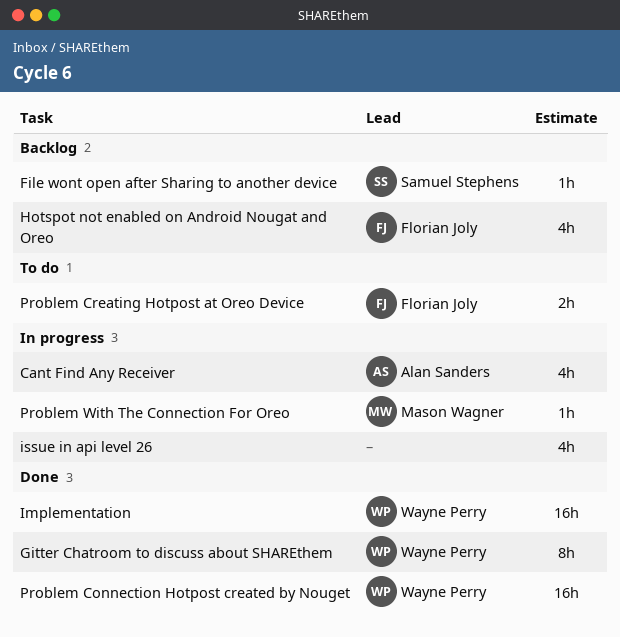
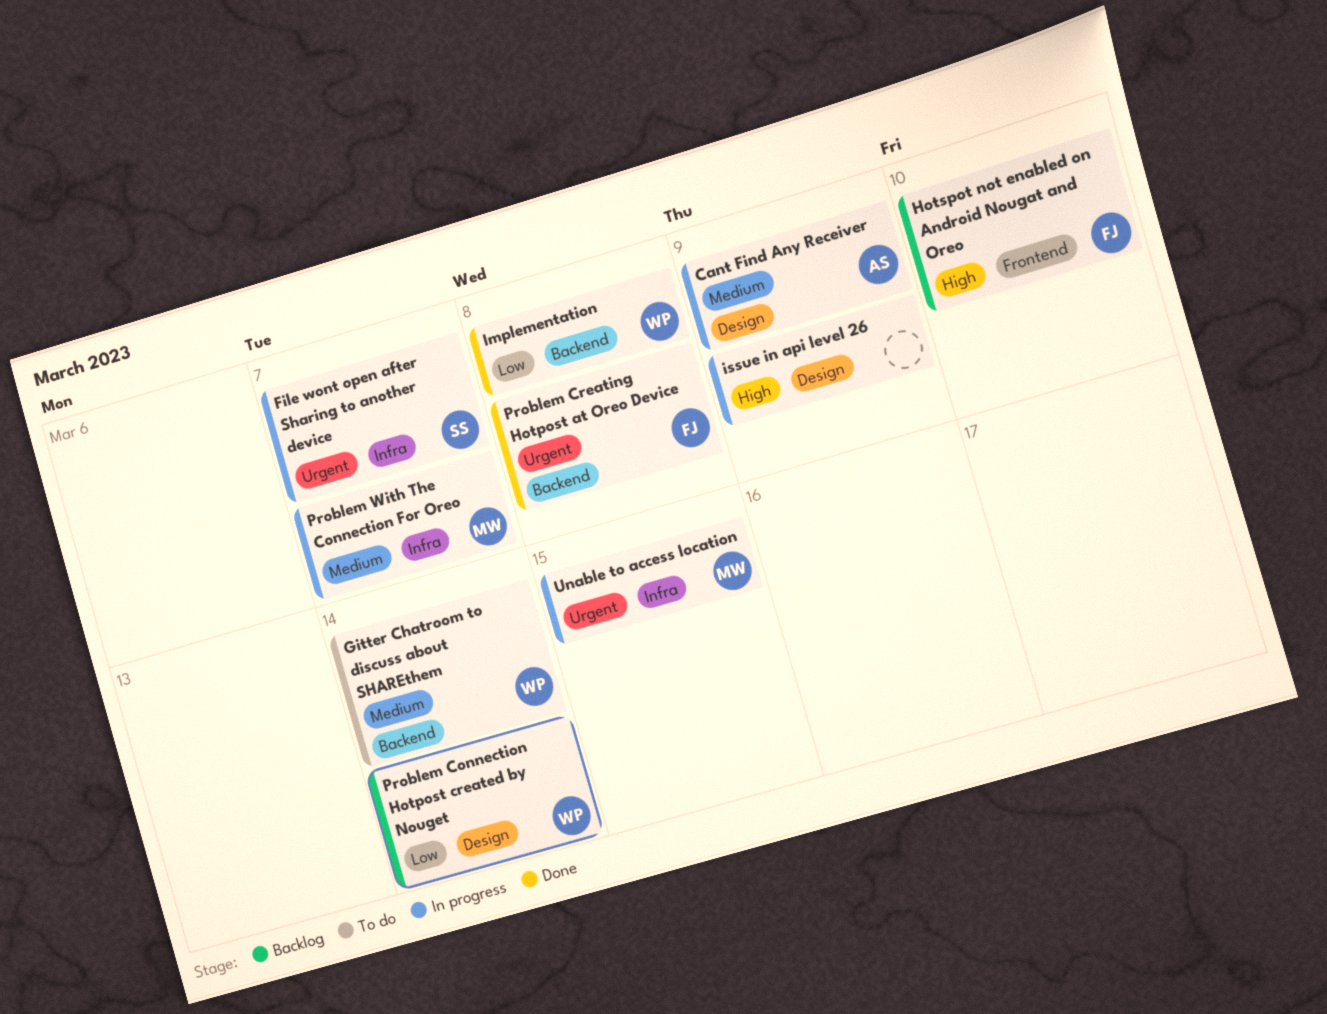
File wont open after Sharing to another device, status: Backlog -> In progress
Gitter Chatroom to discuss about SHAREthem, status: Done -> To do
Problem Connection Hotpost created by Nouget, status: Done -> Backlog
Problem Creating Hotpost at Oreo Device, status: To do -> Done
Unable to access location: none -> present

